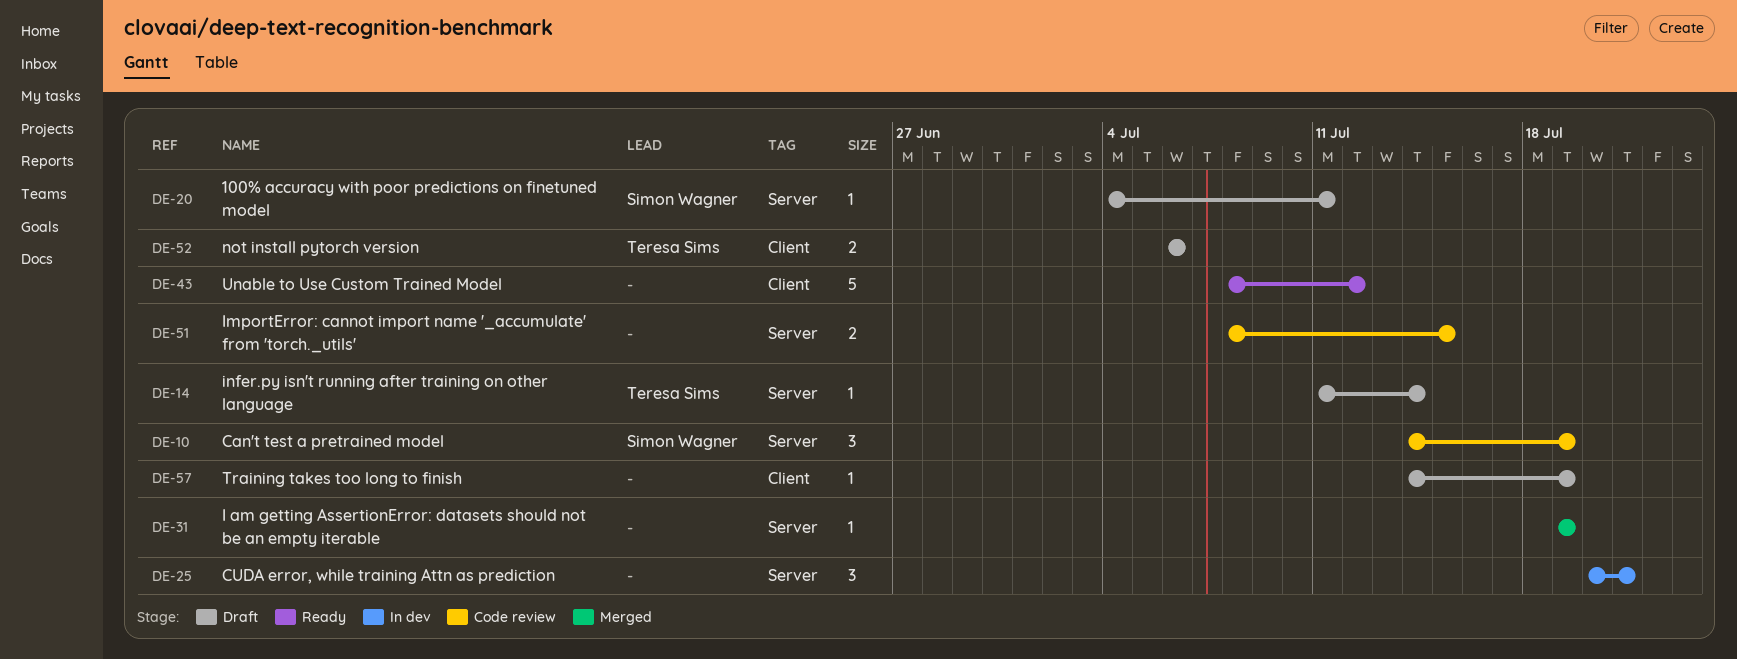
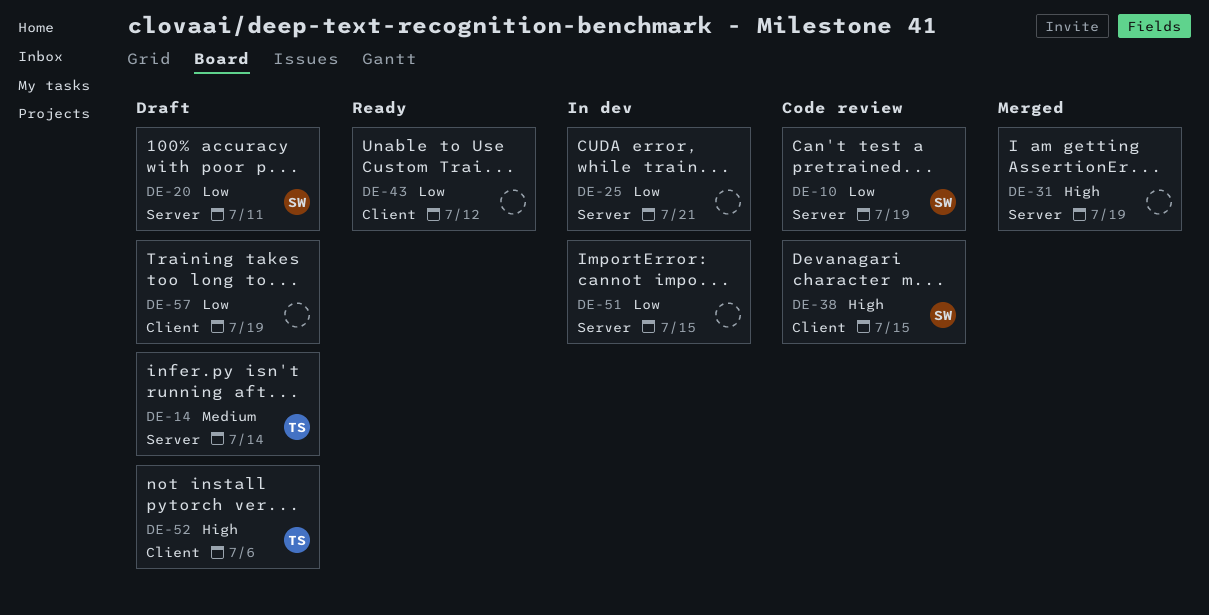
DE-38: none -> present
DE-51, status: Code review -> In dev

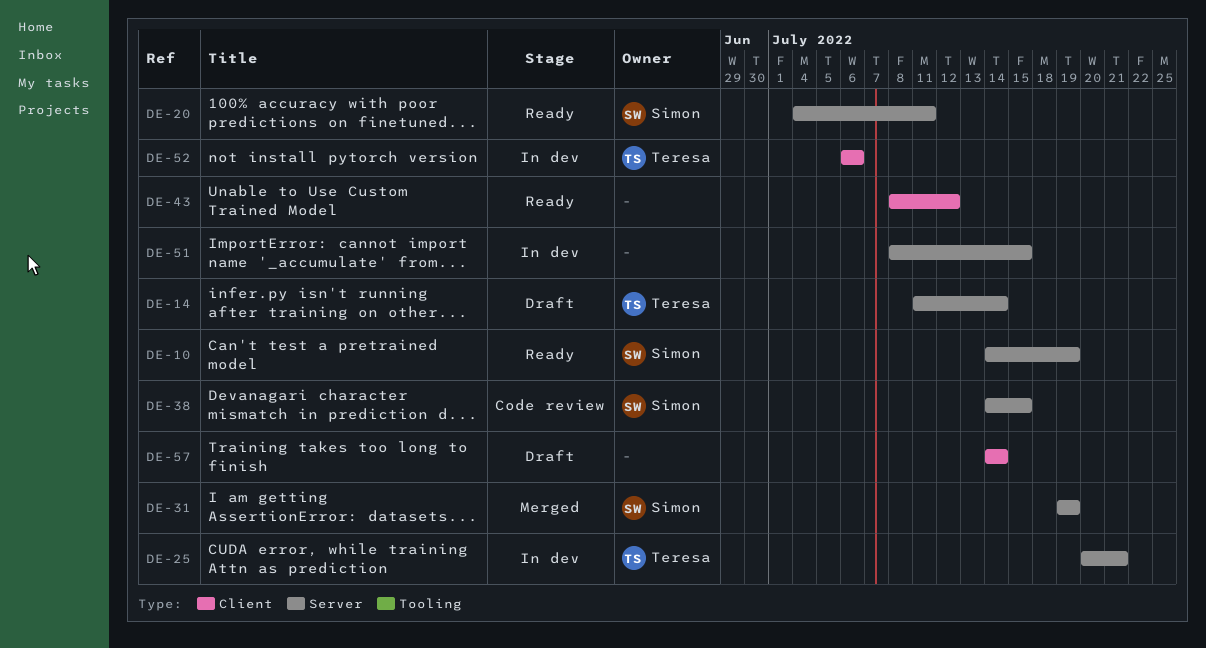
DE-10, status: Code review -> Ready
DE-20, status: Draft -> Ready
DE-25, owner: none -> Teresa
DE-31, owner: none -> Simon
DE-38, label: Client -> Server
DE-52, status: Draft -> In dev
DE-57, due: Jul 19 -> Jul 14

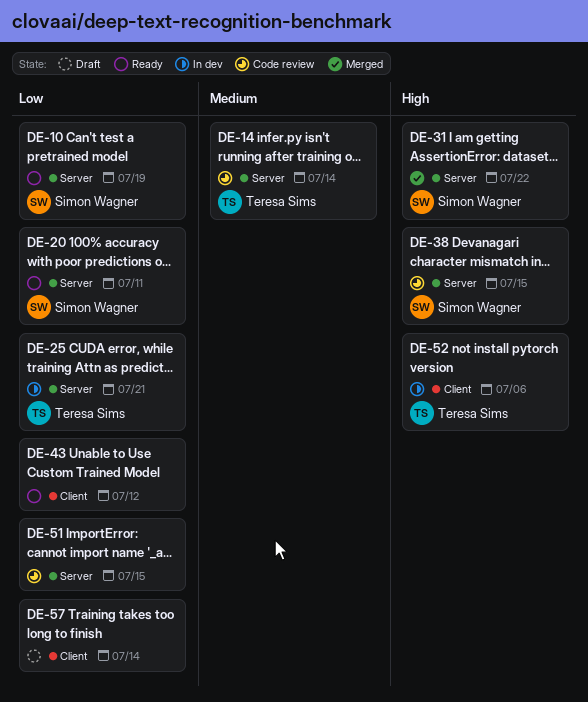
DE-14, status: Draft -> Code review
DE-31, due: Jul 19 -> Jul 22
DE-51, status: In dev -> Code review

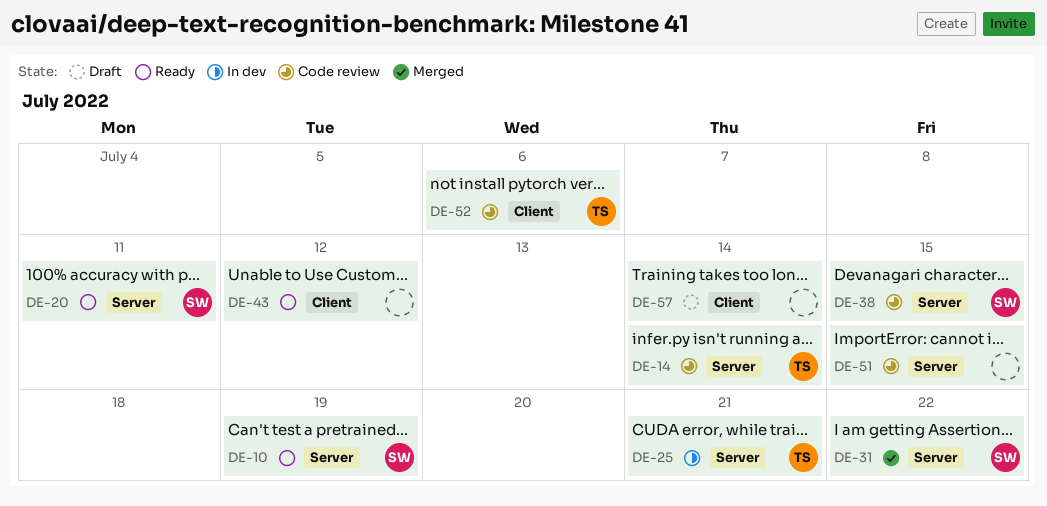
DE-52, status: In dev -> Code review

